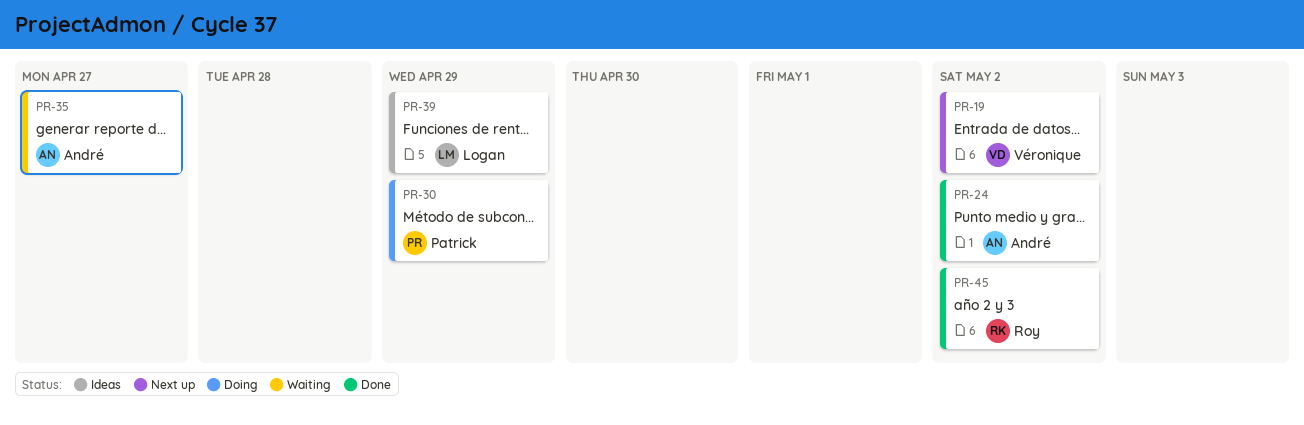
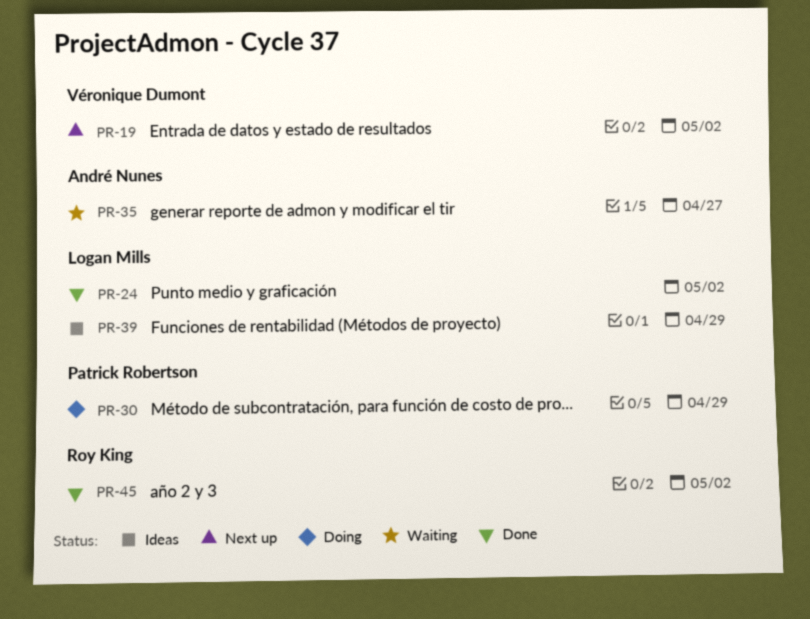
PR-24, owner: André Nunes -> Logan Mills

